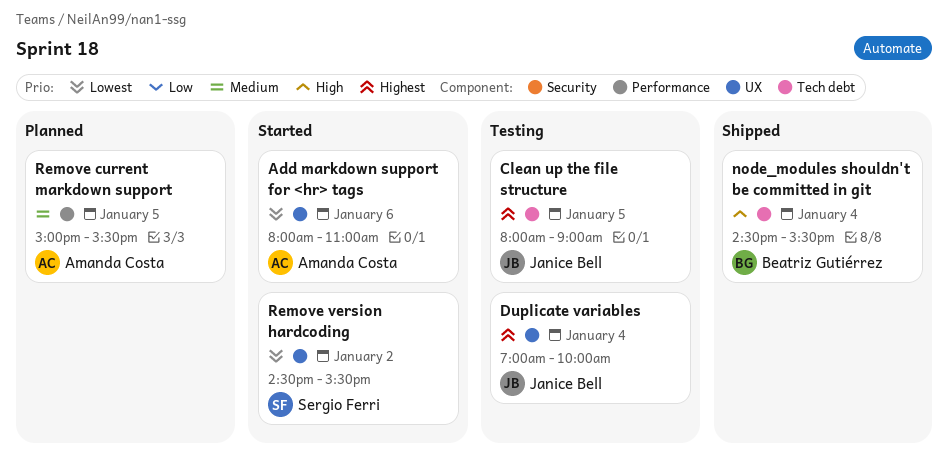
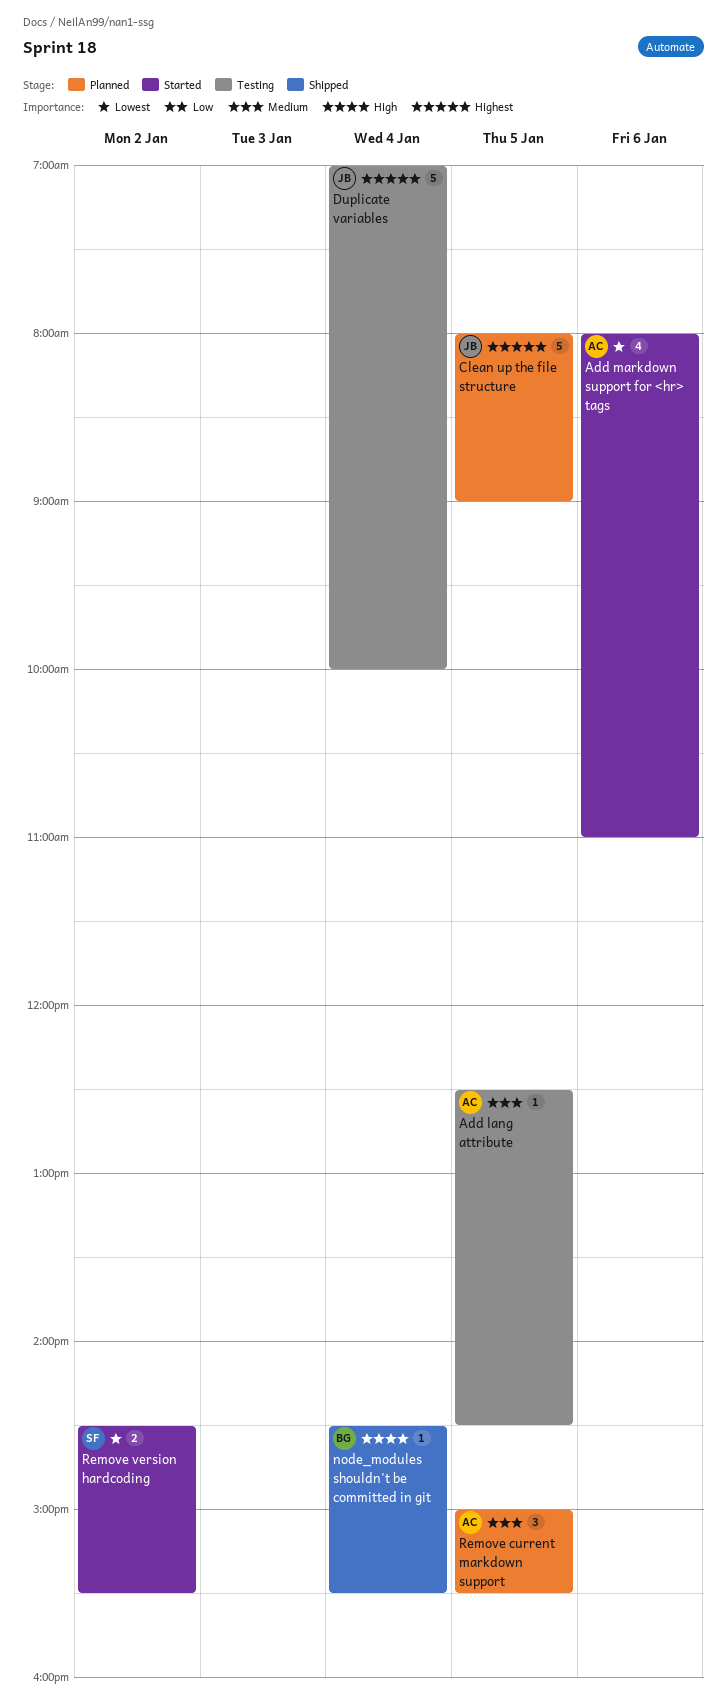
Add lang attribute: none -> present
Clean up the file structure, status: Testing -> Planned

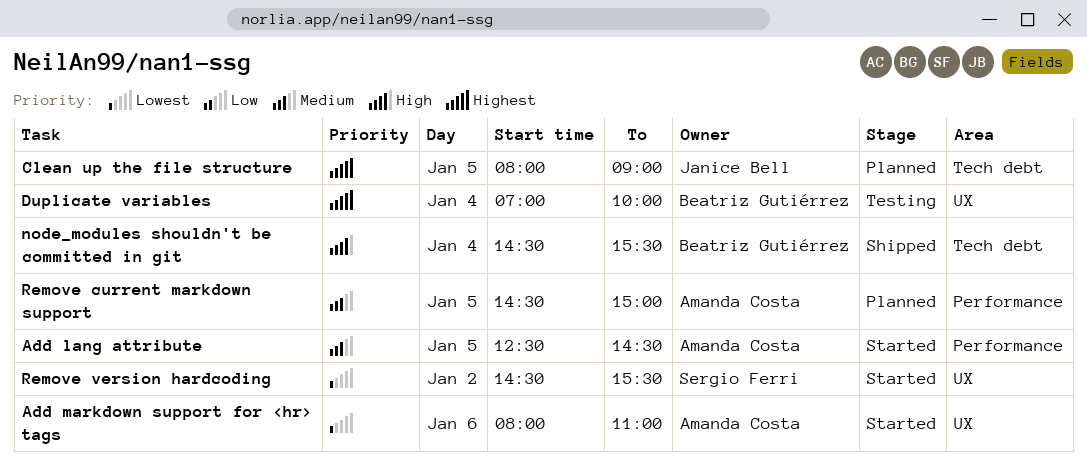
Add lang attribute, status: Testing -> Started
Duplicate variables, owner: Janice Bell -> Beatriz Gutiérrez
Remove current markdown support, begins: 15:00 -> 14:30
Remove current markdown support, ends: 15:30 -> 15:00

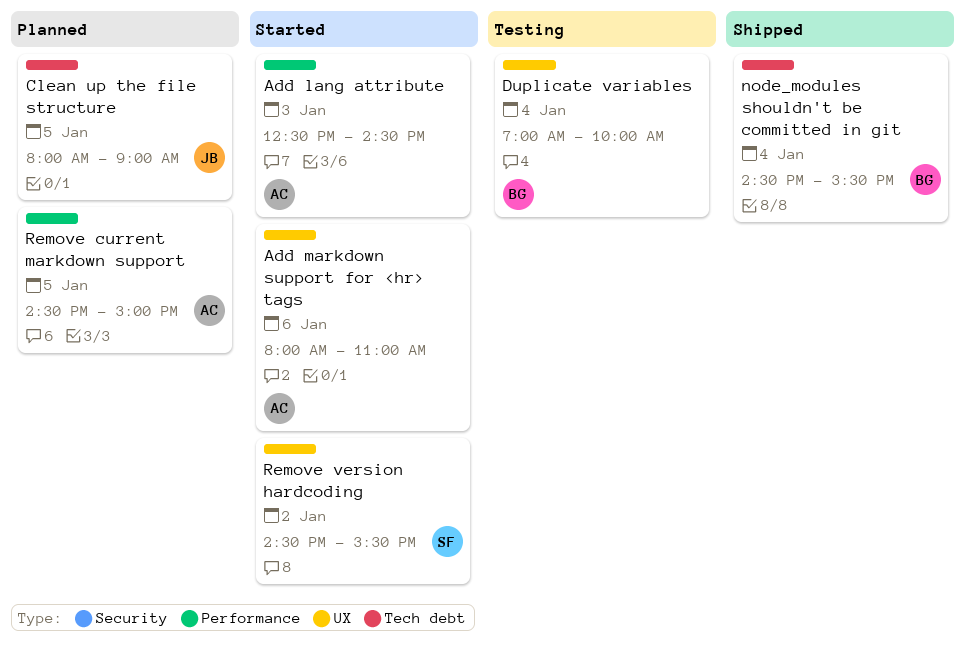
Add lang attribute, day: Jan 5 -> Jan 3

